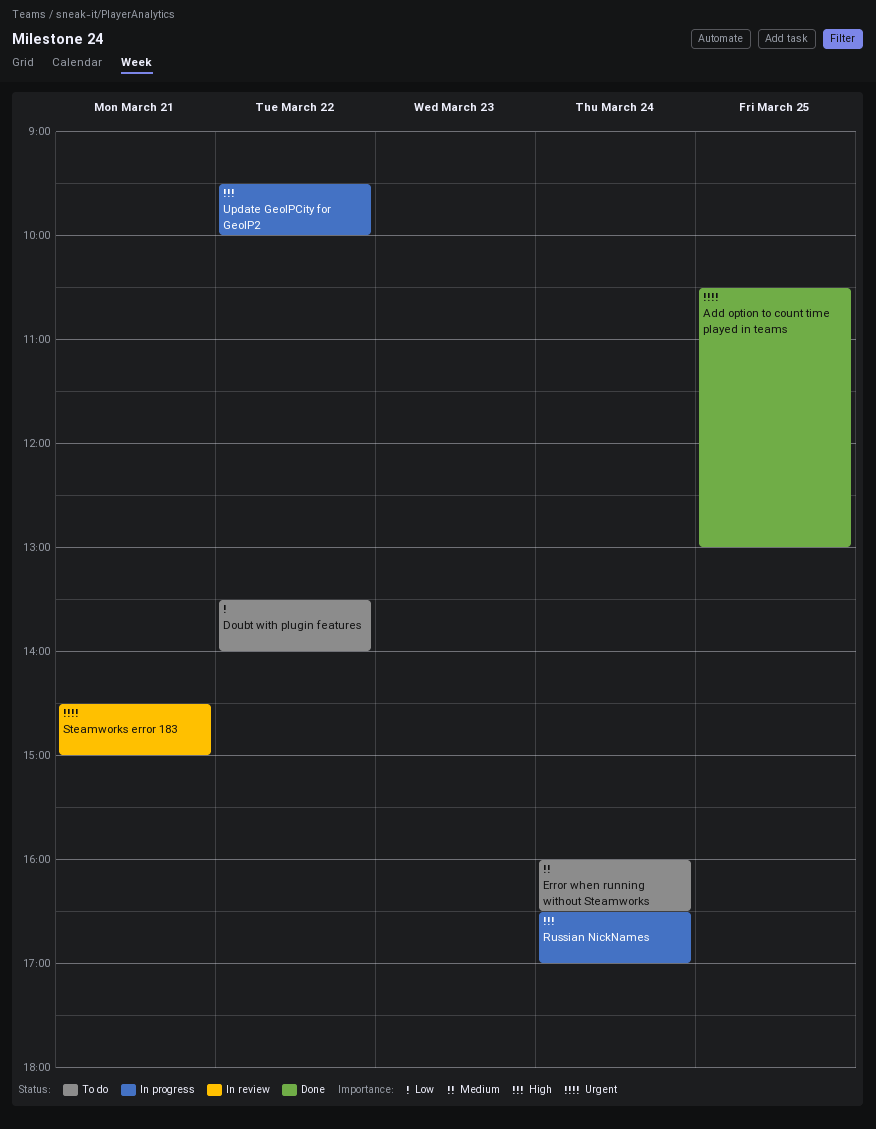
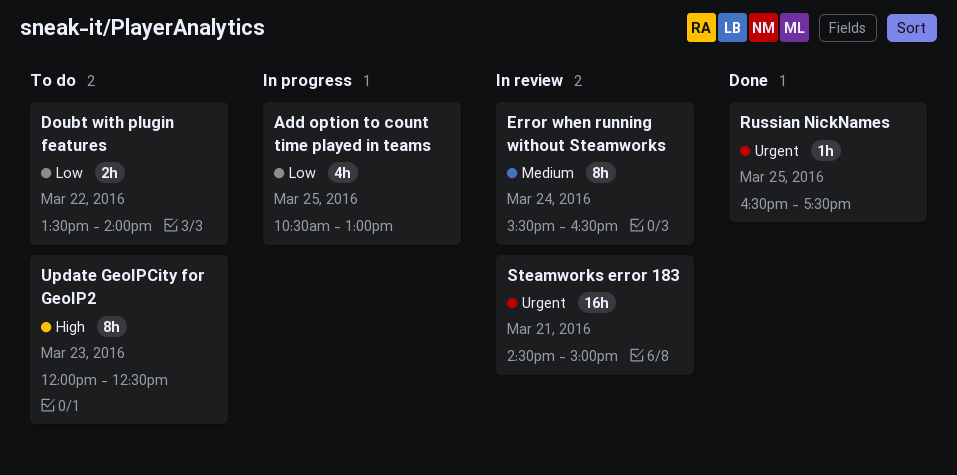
Add option to count time played in teams, status: Done -> In progress
Add option to count time played in teams, priority: Urgent -> Low
Error when running without Steamworks, status: To do -> In review
Error when running without Steamworks, begins: 16:00 -> 15:30
Russian NickNames, status: In progress -> Done
Russian NickNames, priority: High -> Urgent
Russian NickNames, day: Mar 24 -> Mar 25
Russian NickNames, ends: 17:00 -> 17:30
Update GeoIPCity for GeoIP2, status: In progress -> To do
Update GeoIPCity for GeoIP2, day: Mar 22 -> Mar 23
Update GeoIPCity for GeoIP2, begins: 09:30 -> 12:00
Update GeoIPCity for GeoIP2, ends: 10:00 -> 12:30

